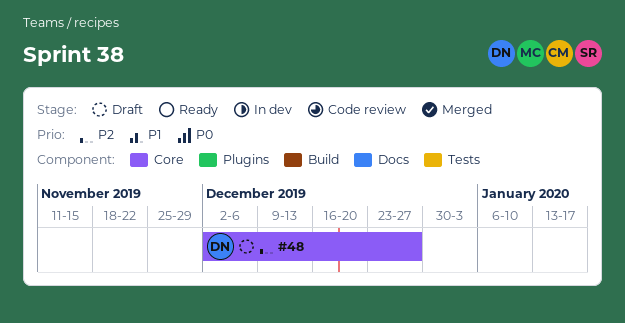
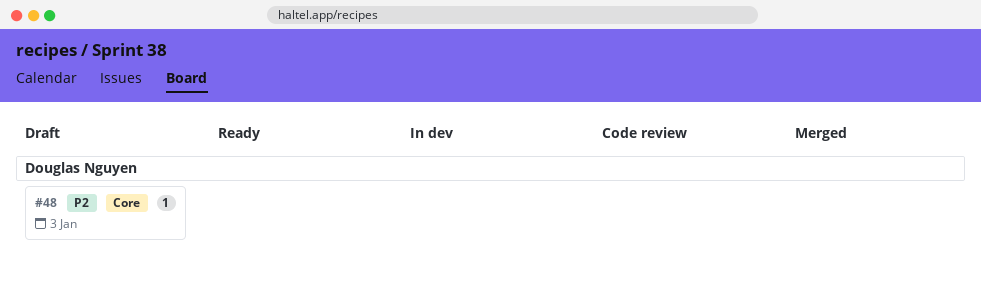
#48, due: Dec 27 -> Jan 3

